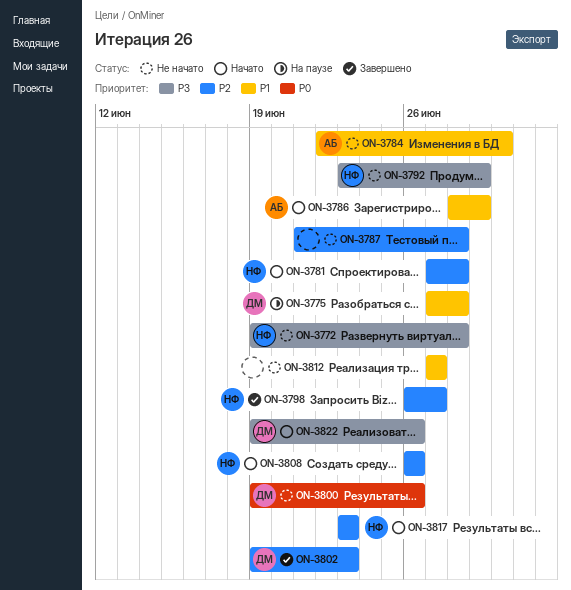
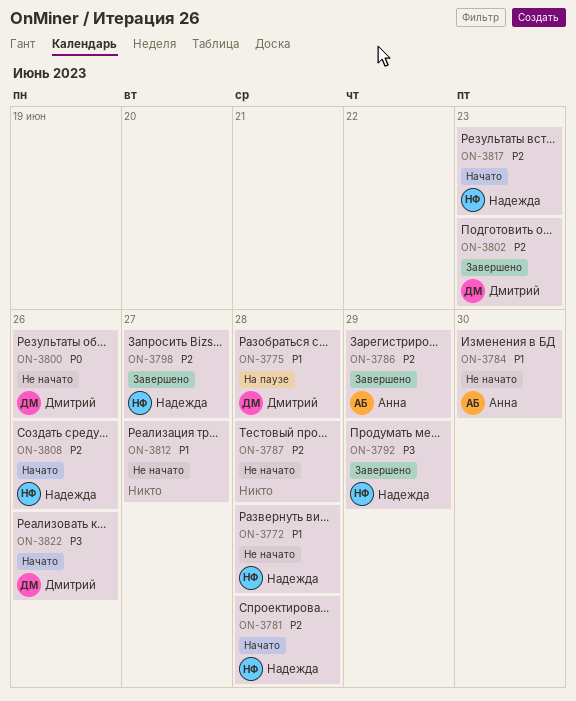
ON-3772, priority: P3 -> P1
ON-3786, status: Начато -> Завершено
ON-3786, priority: P1 -> P2
ON-3792, status: Не начато -> Завершено

